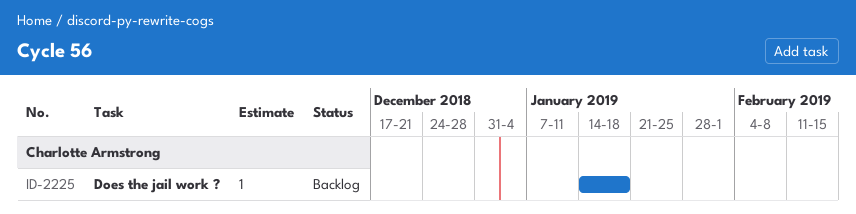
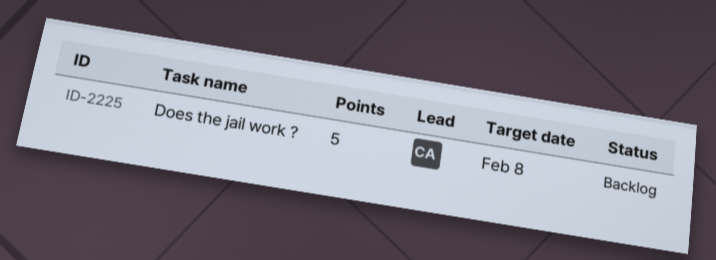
ID-2225, estimate: 1 -> 5
ID-2225, due: Jan 18 -> Feb 8

